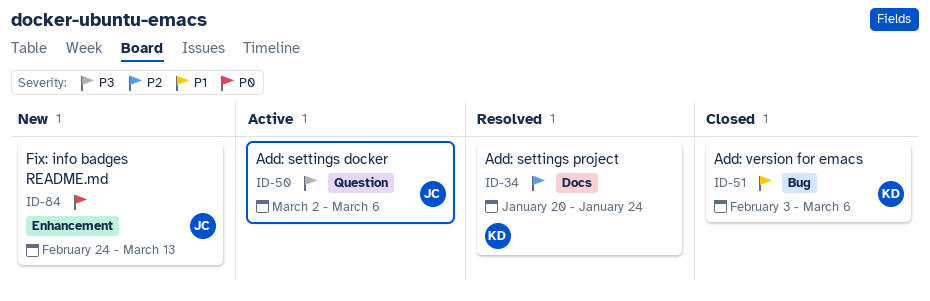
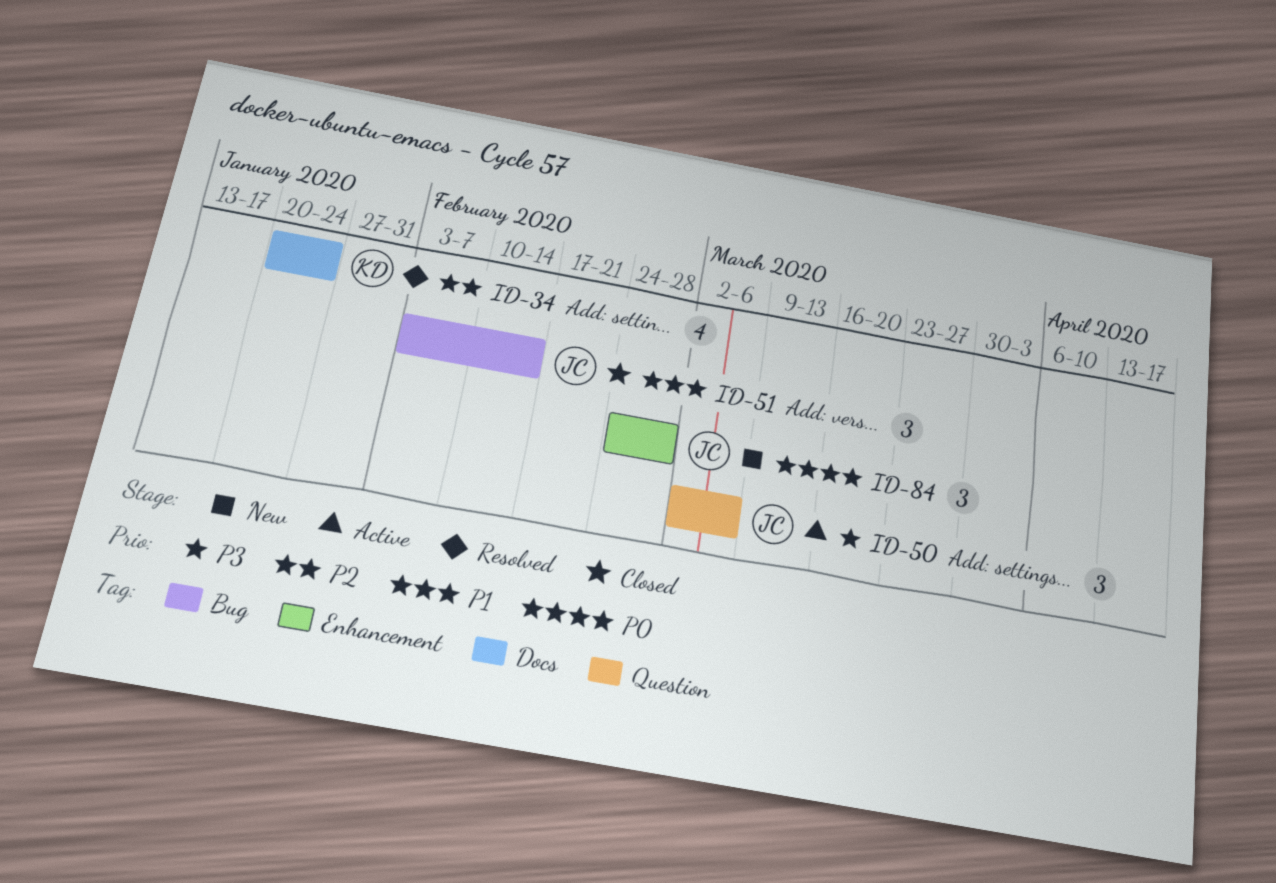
ID-51, owner: KD -> JC
ID-51, due: Mar 6 -> Feb 14
ID-84, due: Mar 13 -> Feb 28

